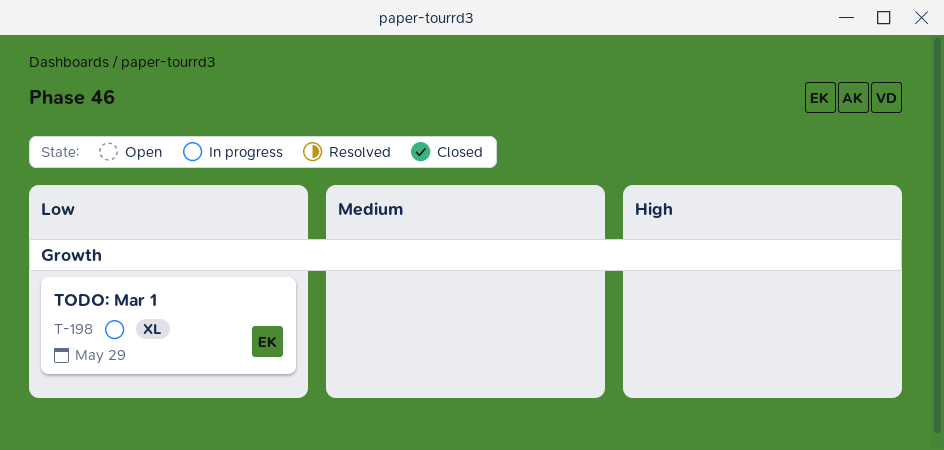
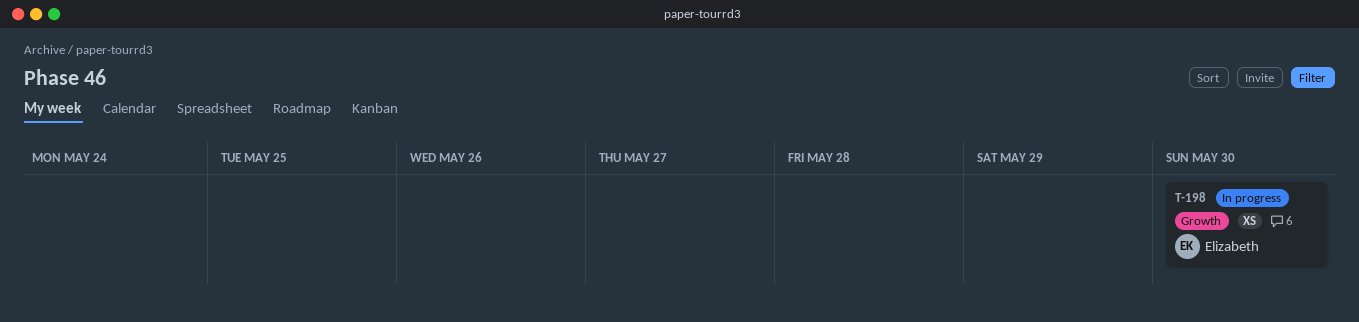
T-198, estimate: XL -> XS
T-198, due: May 29 -> May 30

